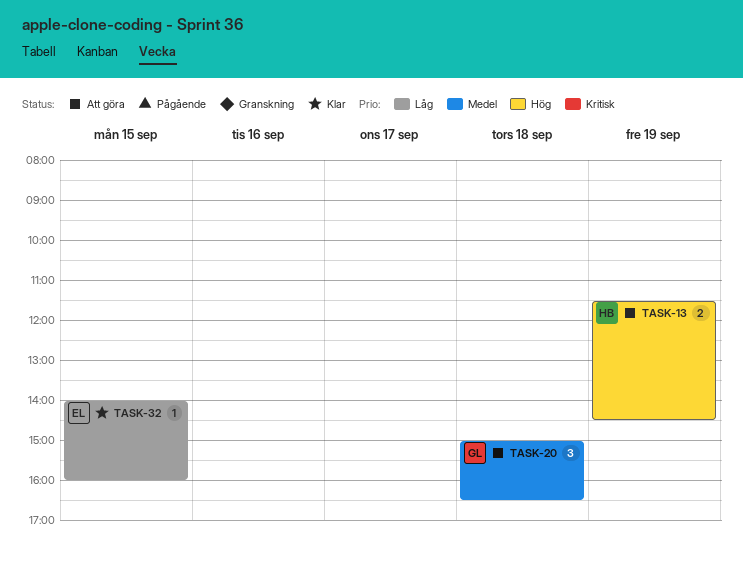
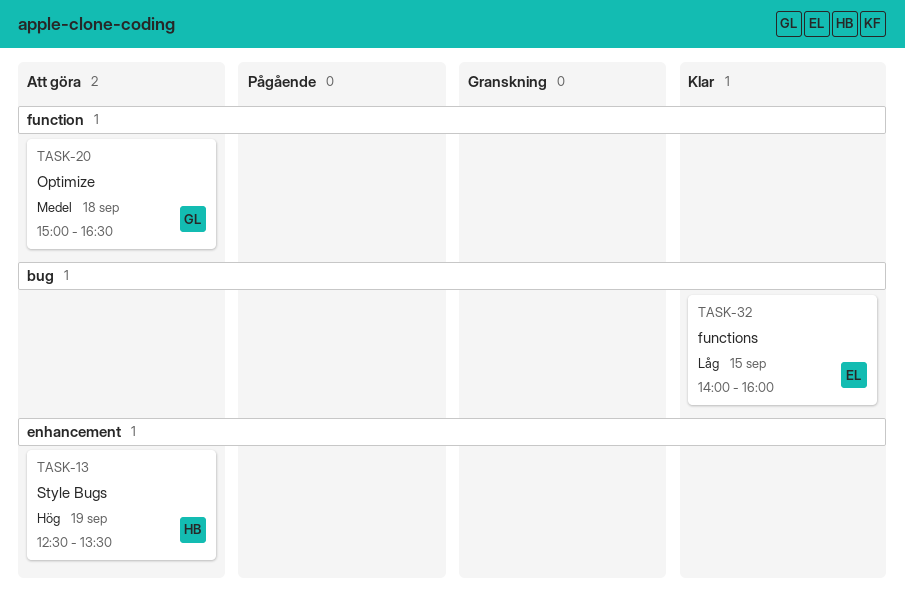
TASK-13, begins: 11:30 -> 12:30
TASK-13, ends: 14:30 -> 13:30

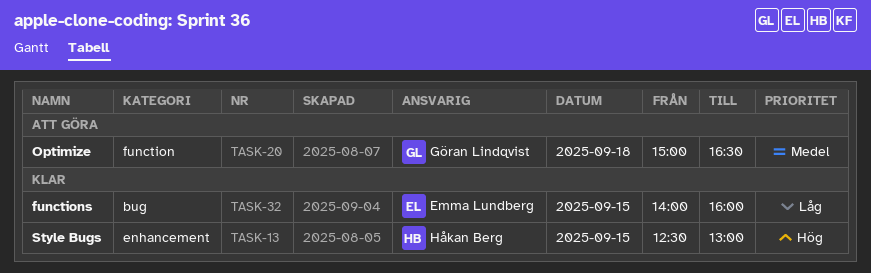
TASK-13, status: Att göra -> Klar
TASK-13, day: Sep 19 -> Sep 15
TASK-13, ends: 13:30 -> 13:00

